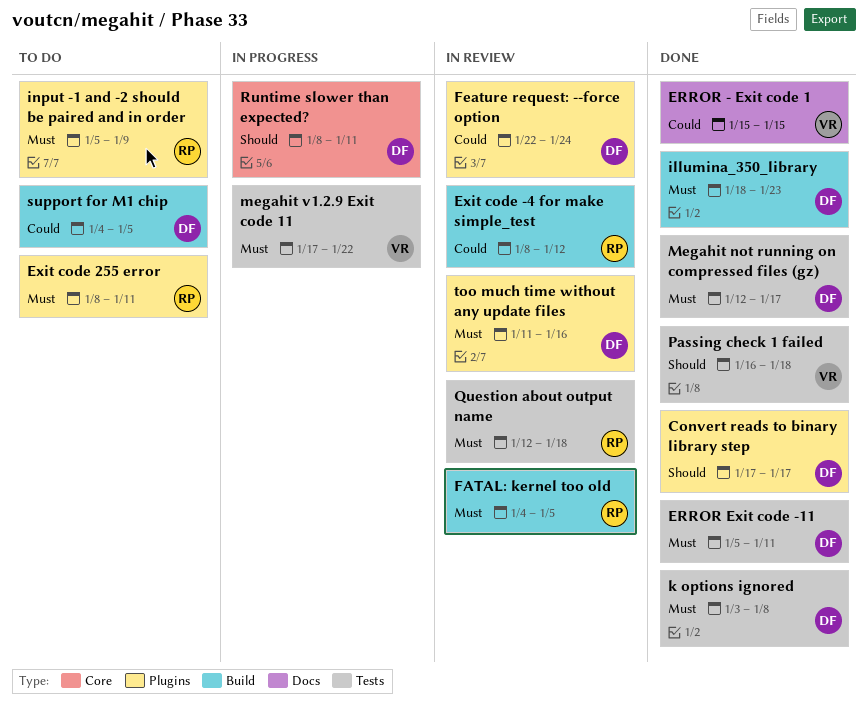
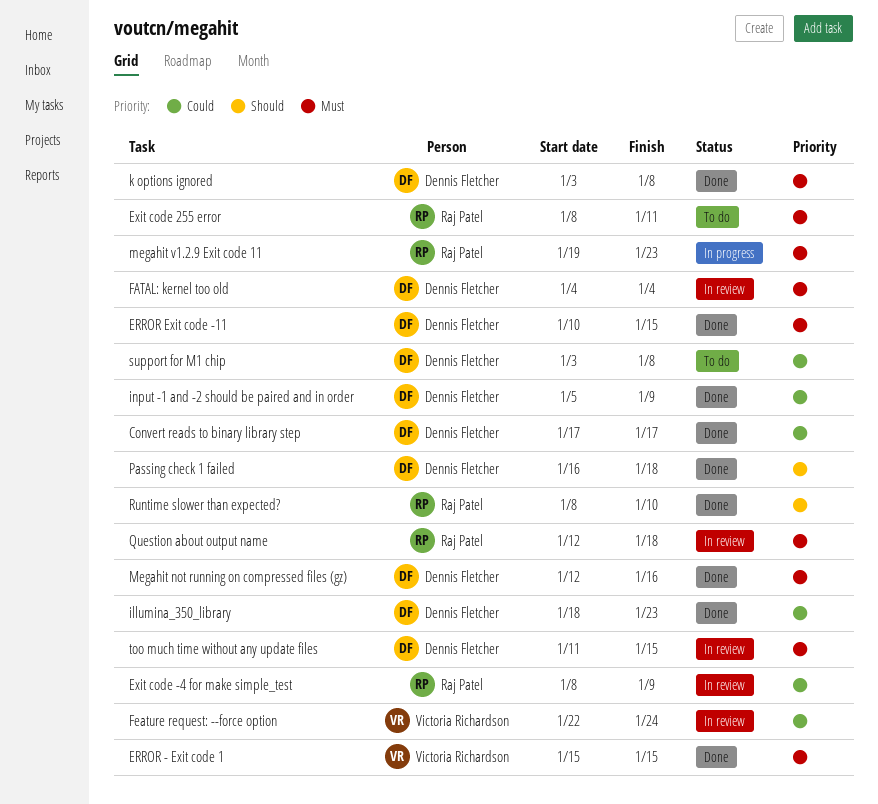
Convert reads to binary library step, priority: Should -> Could
ERROR - Exit code 1, priority: Could -> Must
ERROR Exit code -11, start: Jan 5 -> Jan 10
ERROR Exit code -11, due: Jan 11 -> Jan 15
Exit code -4 for make simple_test, due: Jan 12 -> Jan 9
FATAL: kernel too old, owner: Raj Patel -> Dennis Fletcher
FATAL: kernel too old, due: Jan 5 -> Jan 4
Feature request: --force option, owner: Dennis Fletcher -> Victoria Richardson
illumina_350_library, priority: Must -> Could
input -1 and -2 should be paired and in order, status: To do -> Done
input -1 and -2 should be paired and in order, owner: Raj Patel -> Dennis Fletcher
input -1 and -2 should be paired and in order, priority: Must -> Could
Megahit not running on compressed files (gz), due: Jan 17 -> Jan 16
megahit v1.2.9 Exit code 11, owner: Victoria Richardson -> Raj Patel
megahit v1.2.9 Exit code 11, start: Jan 17 -> Jan 19
megahit v1.2.9 Exit code 11, due: Jan 22 -> Jan 23
Passing check 1 failed, owner: Victoria Richardson -> Dennis Fletcher
Runtime slower than expected?, status: In progress -> Done
Runtime slower than expected?, owner: Dennis Fletcher -> Raj Patel
Runtime slower than expected?, due: Jan 11 -> Jan 10
support for M1 chip, start: Jan 4 -> Jan 3
support for M1 chip, due: Jan 5 -> Jan 8
too much time without any update files, due: Jan 16 -> Jan 15

